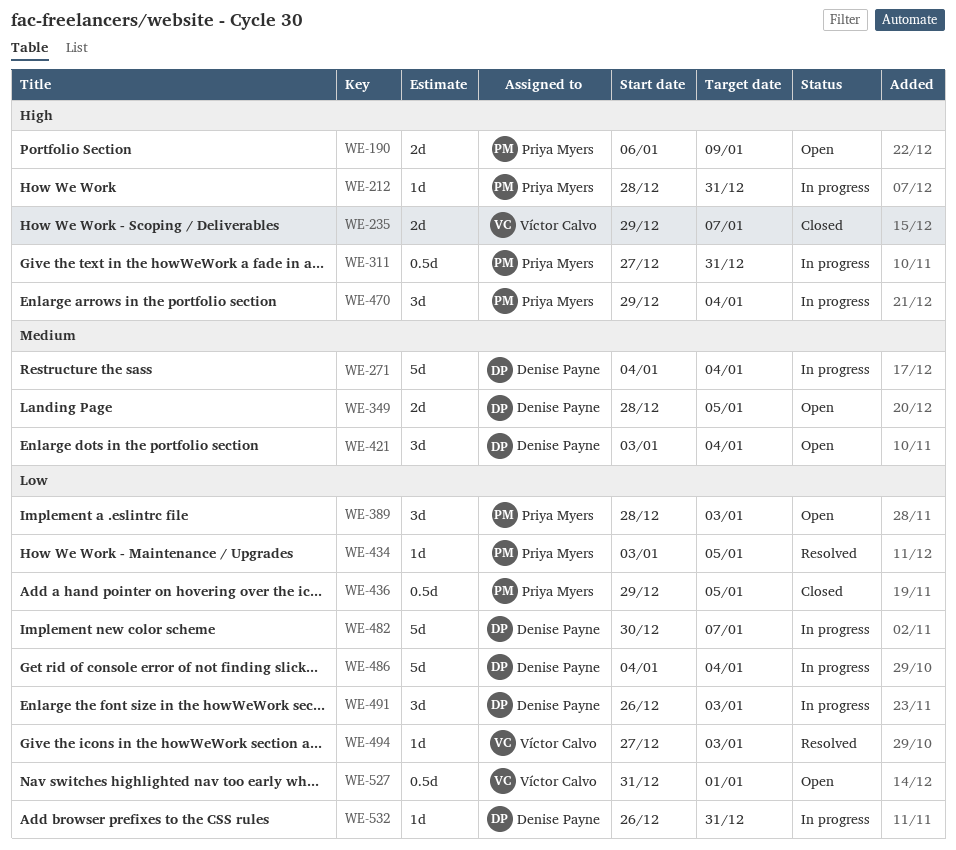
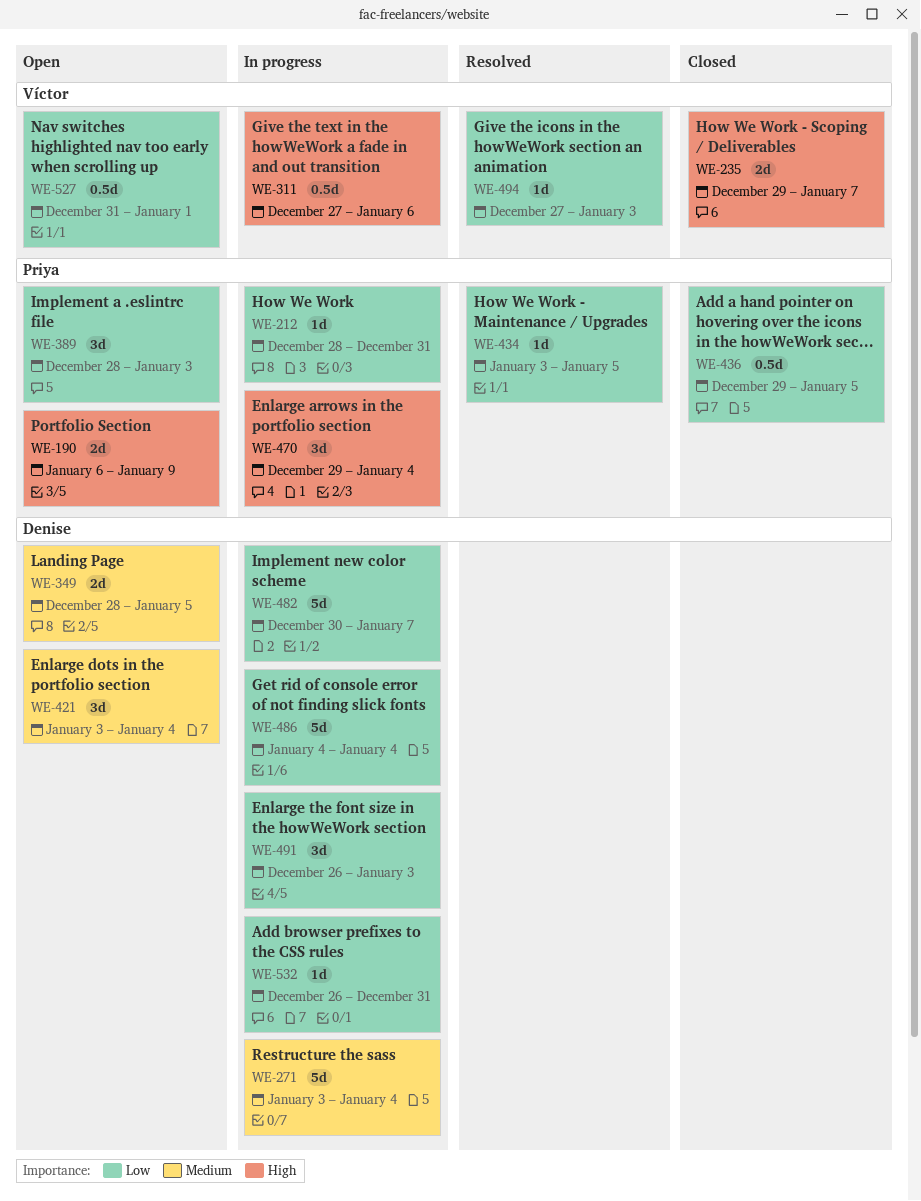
WE-212, priority: High -> Low
WE-271, start: Jan 4 -> Jan 3
WE-311, owner: Priya Myers -> Víctor Calvo
WE-311, due: Dec 31 -> Jan 6

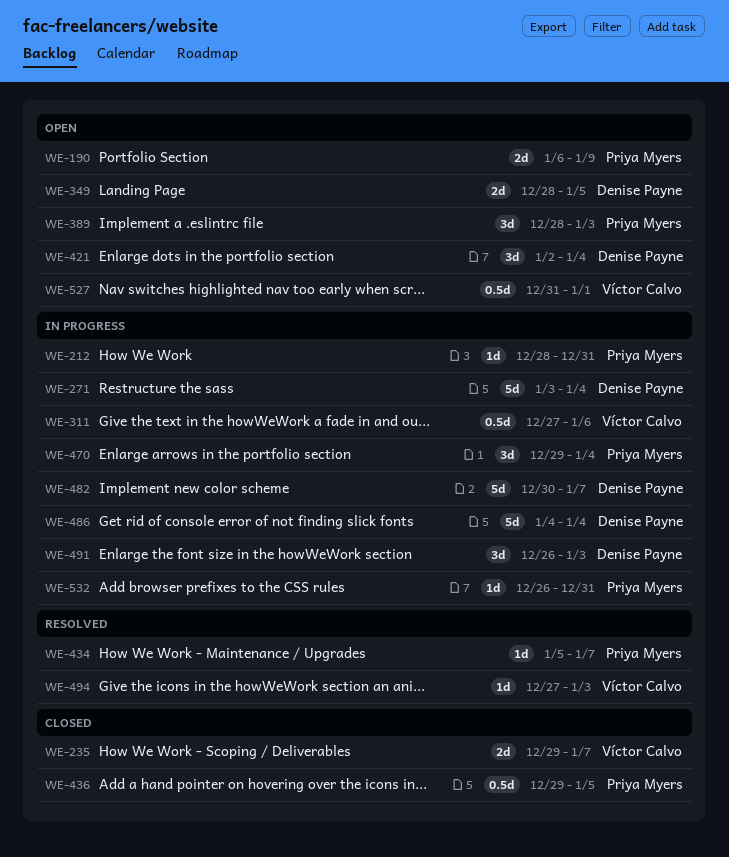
WE-421, start: Jan 3 -> Jan 2
WE-434, start: Jan 3 -> Jan 5
WE-434, due: Jan 5 -> Jan 7
WE-532, owner: Denise Payne -> Priya Myers

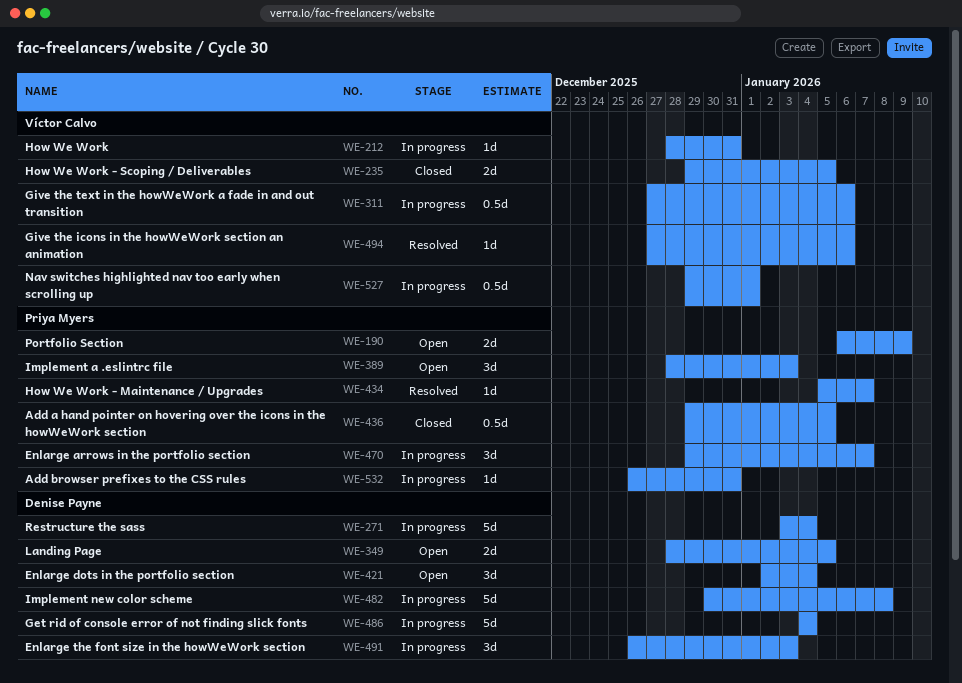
WE-212, owner: Priya Myers -> Víctor Calvo
WE-235, due: Jan 7 -> Jan 5
WE-470, due: Jan 4 -> Jan 7
WE-482, due: Jan 7 -> Jan 8
WE-494, due: Jan 3 -> Jan 6
WE-527, status: Open -> In progress
WE-527, start: Dec 31 -> Dec 29

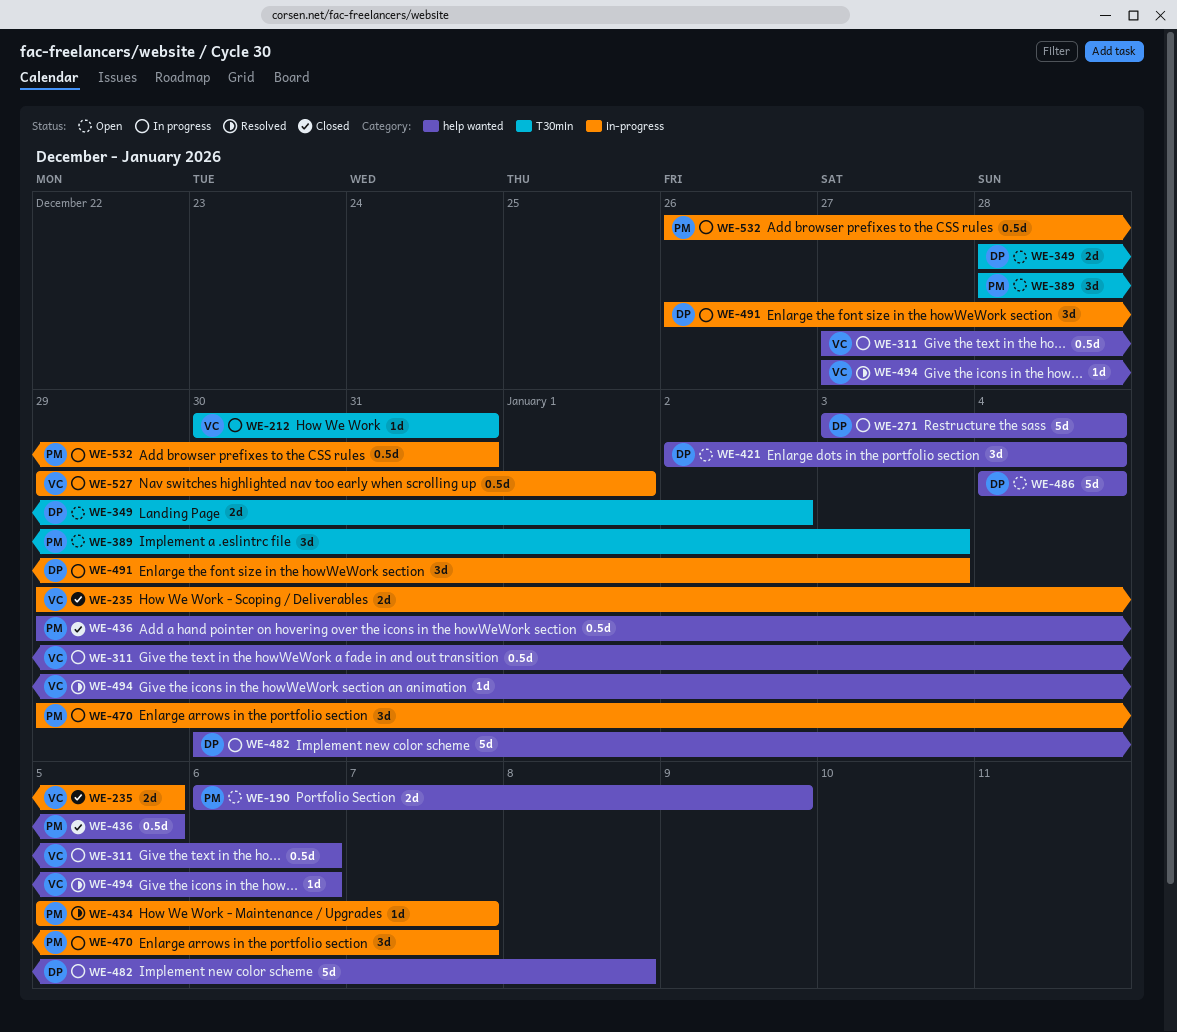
WE-212, start: Dec 28 -> Dec 30
WE-349, due: Jan 5 -> Jan 2
WE-486, status: In progress -> Open
WE-532, estimate: 1d -> 0.5d

